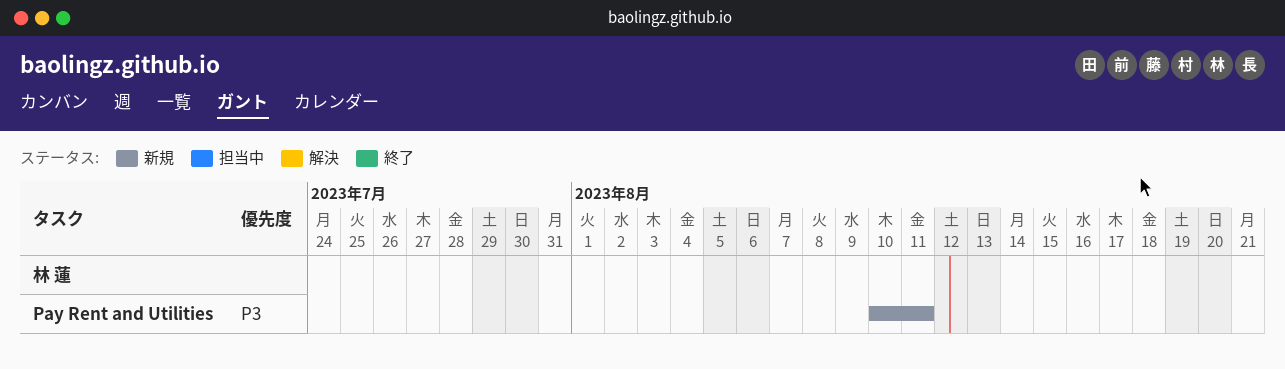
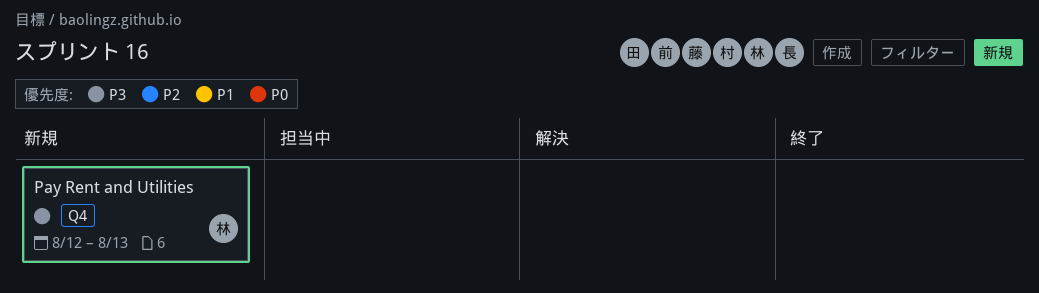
Pay Rent and Utilities, start: Aug 10 -> Aug 12
Pay Rent and Utilities, due: Aug 11 -> Aug 13

